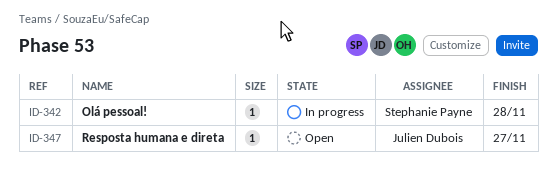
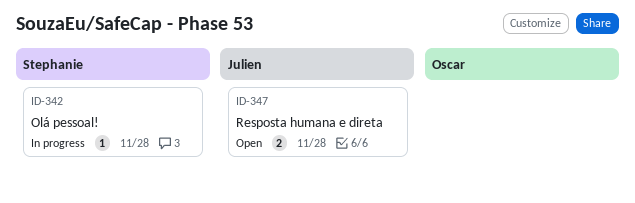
ID-347, estimate: 1 -> 2
ID-347, due: Nov 27 -> Nov 28

